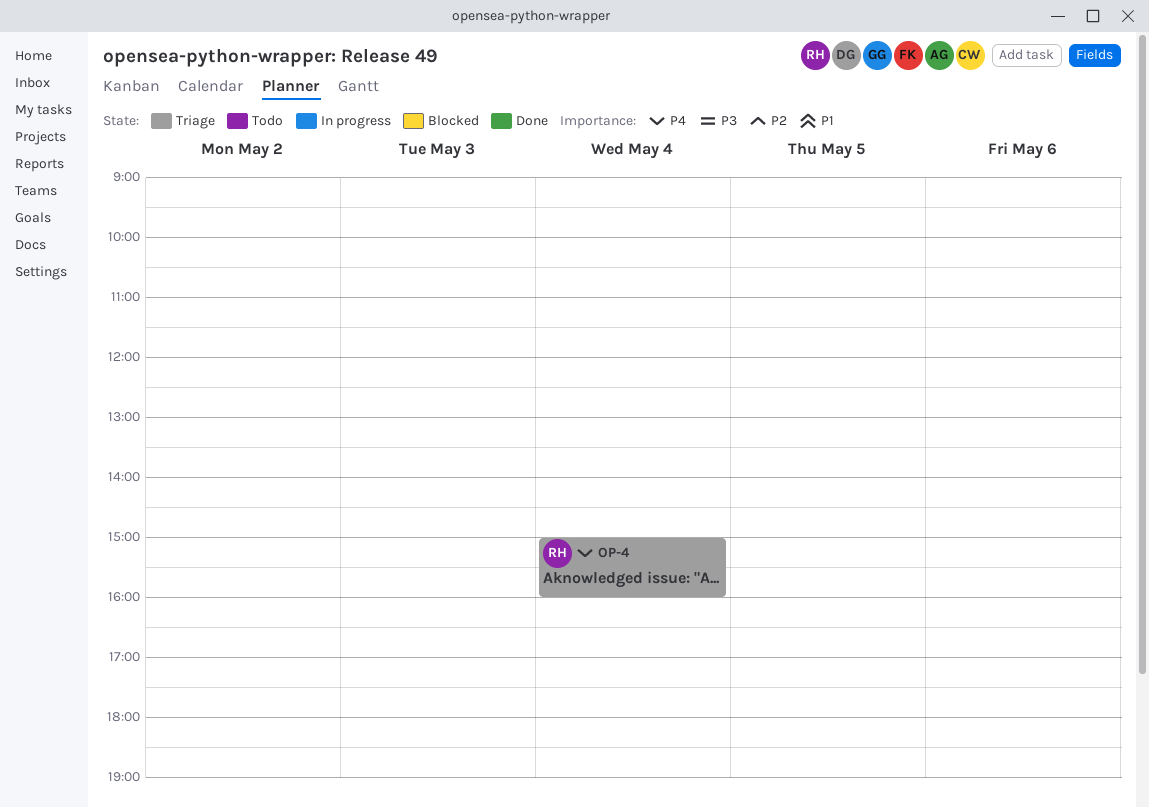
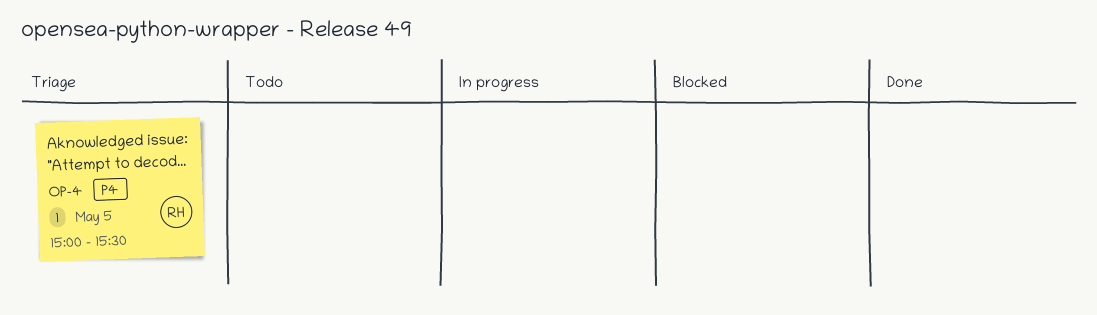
OP-4, day: May 4 -> May 5
OP-4, ends: 16:00 -> 15:30

